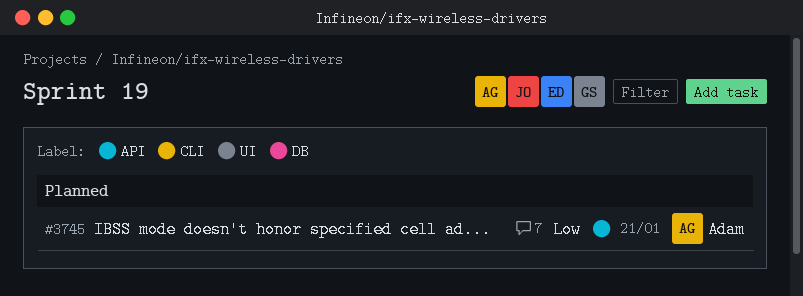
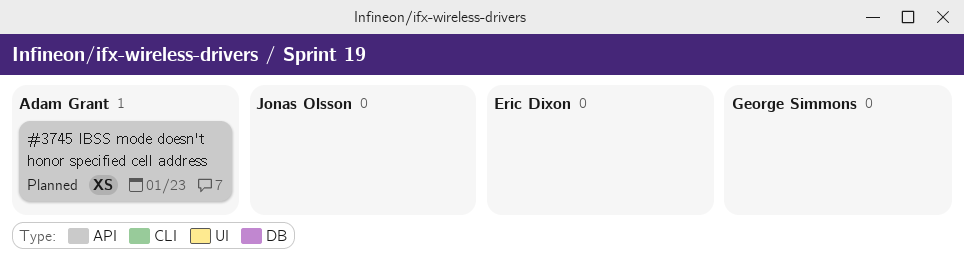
#3745, due: Jan 21 -> Jan 23

